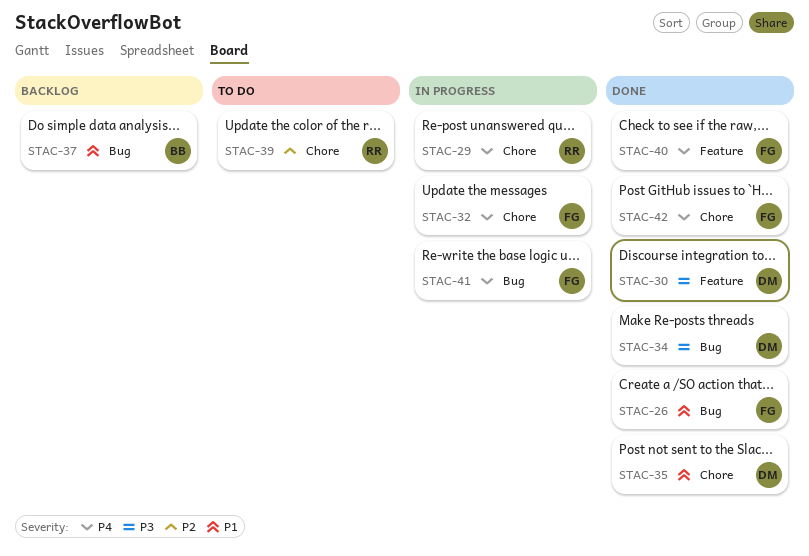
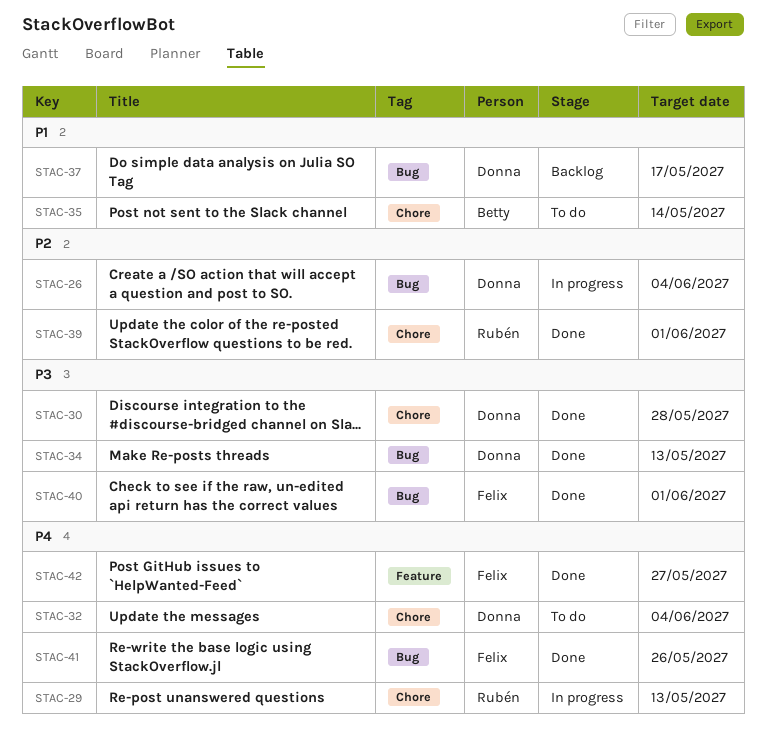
STAC-26, status: Done -> In progress
STAC-26, owner: Felix -> Donna
STAC-26, priority: P1 -> P2
STAC-30, label: Feature -> Chore
STAC-32, status: In progress -> To do
STAC-32, owner: Felix -> Donna
STAC-35, status: Done -> To do
STAC-35, owner: Donna -> Betty
STAC-37, owner: Betty -> Donna
STAC-39, status: To do -> Done
STAC-40, priority: P4 -> P3
STAC-40, label: Feature -> Bug
STAC-41, status: In progress -> Done
STAC-42, label: Chore -> Feature

